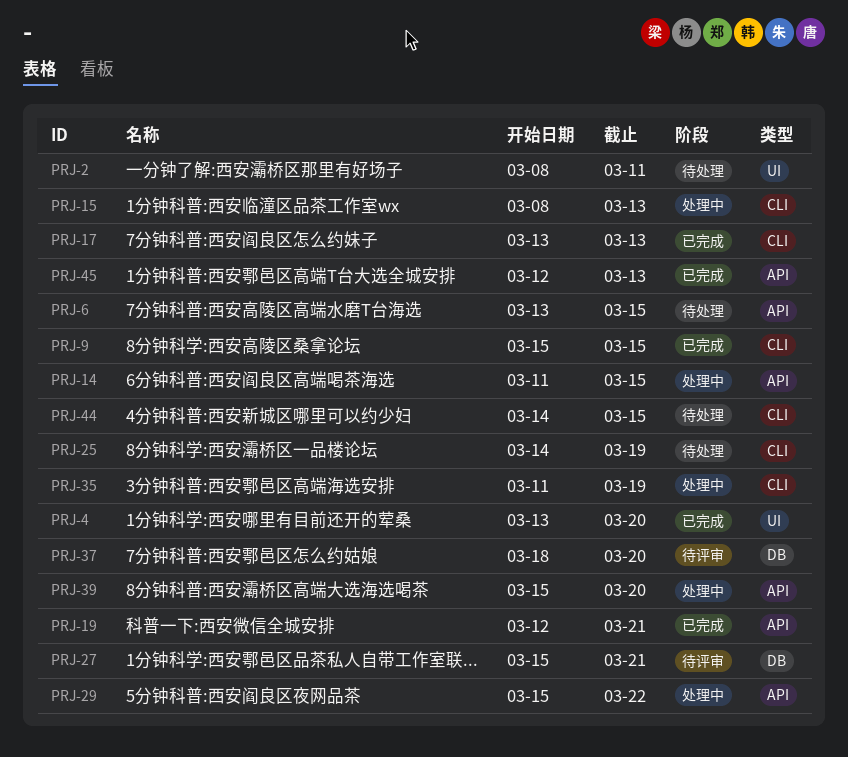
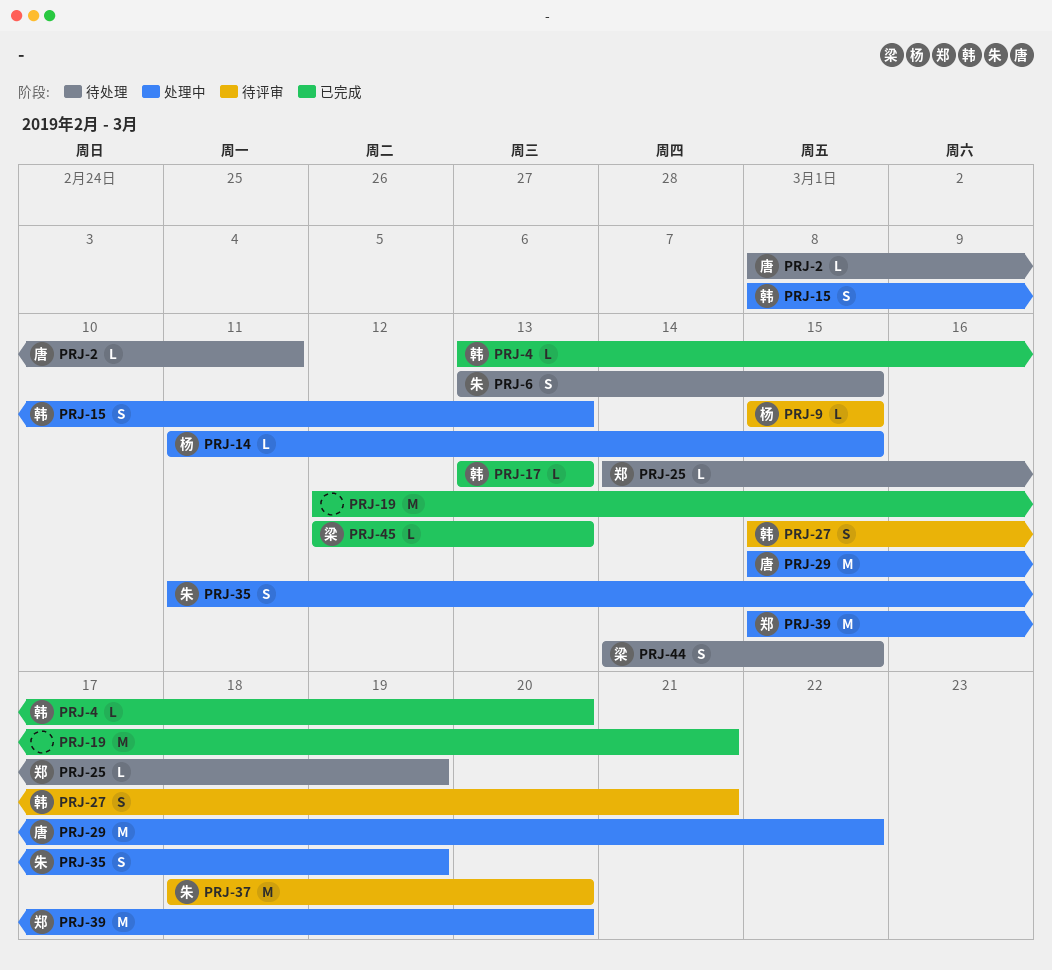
PRJ-9, status: 已完成 -> 待评审

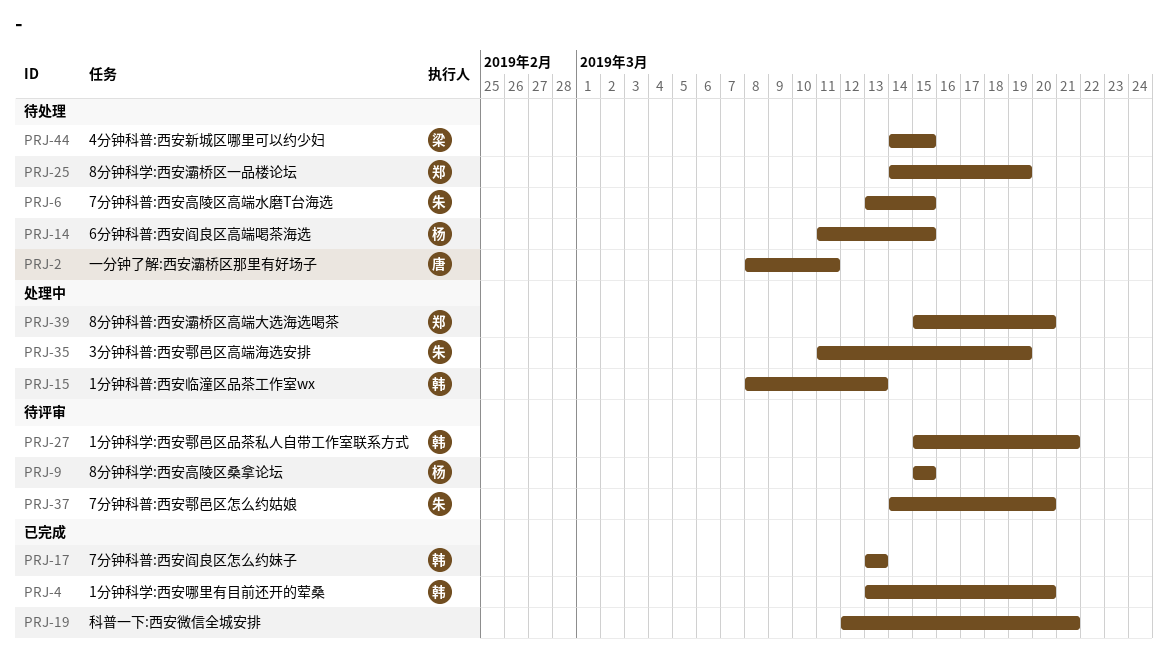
PRJ-14, status: 处理中 -> 待处理
PRJ-29: present -> none
PRJ-37, start: Mar 18 -> Mar 14
PRJ-45: present -> none

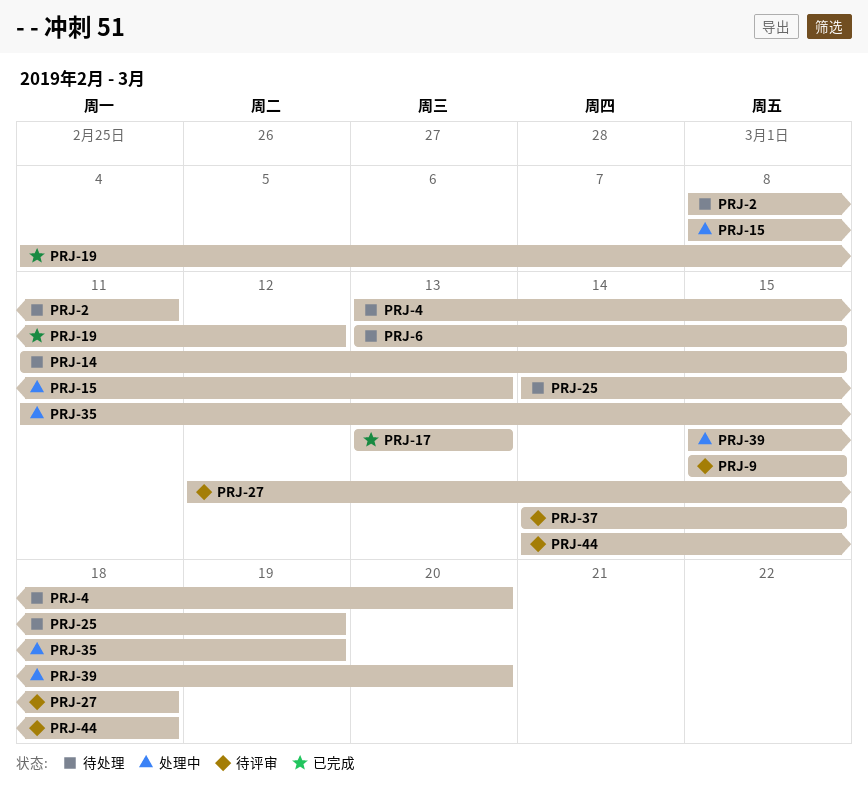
PRJ-4, status: 已完成 -> 待处理
PRJ-19, start: Mar 12 -> Mar 4
PRJ-19, due: Mar 21 -> Mar 12
PRJ-27, start: Mar 15 -> Mar 12
PRJ-27, due: Mar 21 -> Mar 18
PRJ-37, due: Mar 20 -> Mar 15
PRJ-44, status: 待处理 -> 待评审
PRJ-44, due: Mar 15 -> Mar 18

